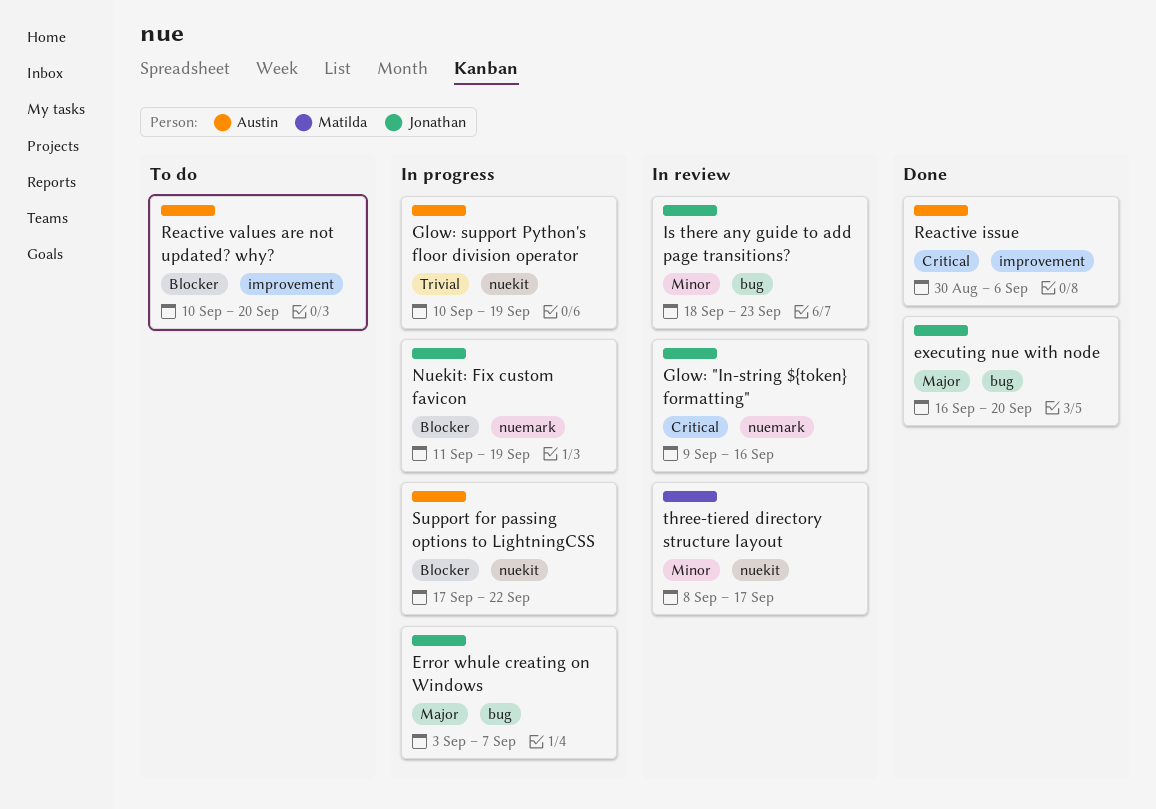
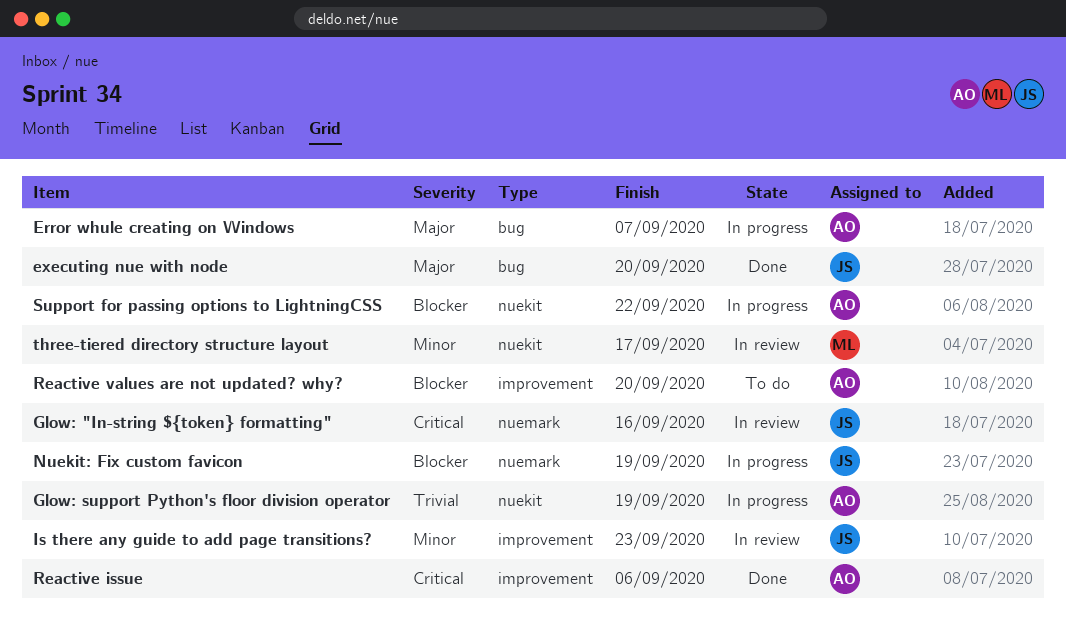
Error whule creating on Windows, owner: Jonathan -> Austin
Is there any guide to add page transitions?, label: bug -> improvement

